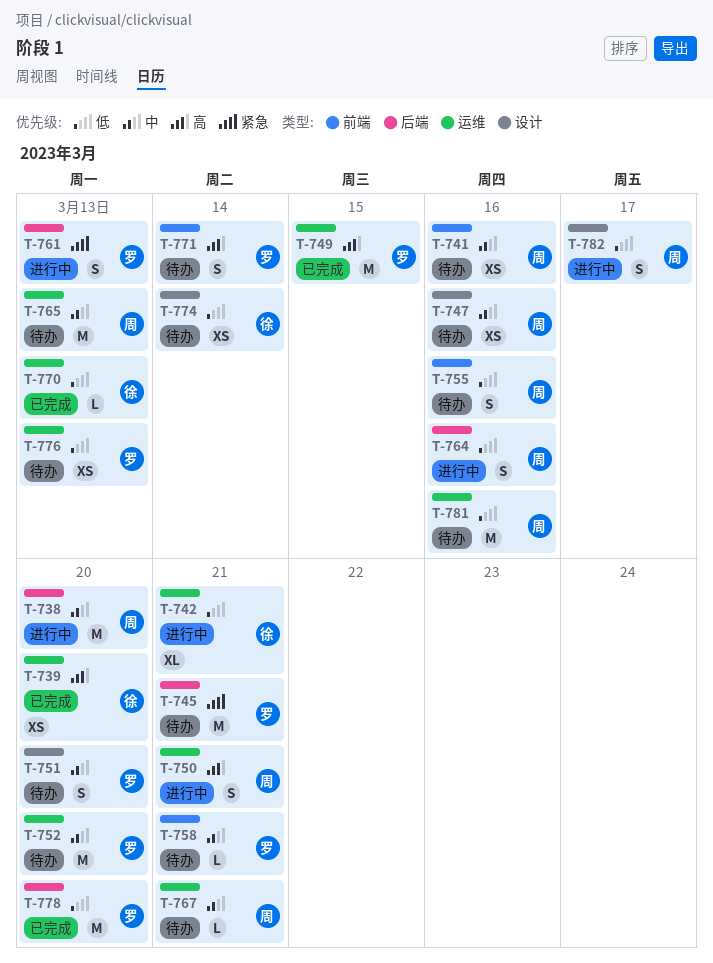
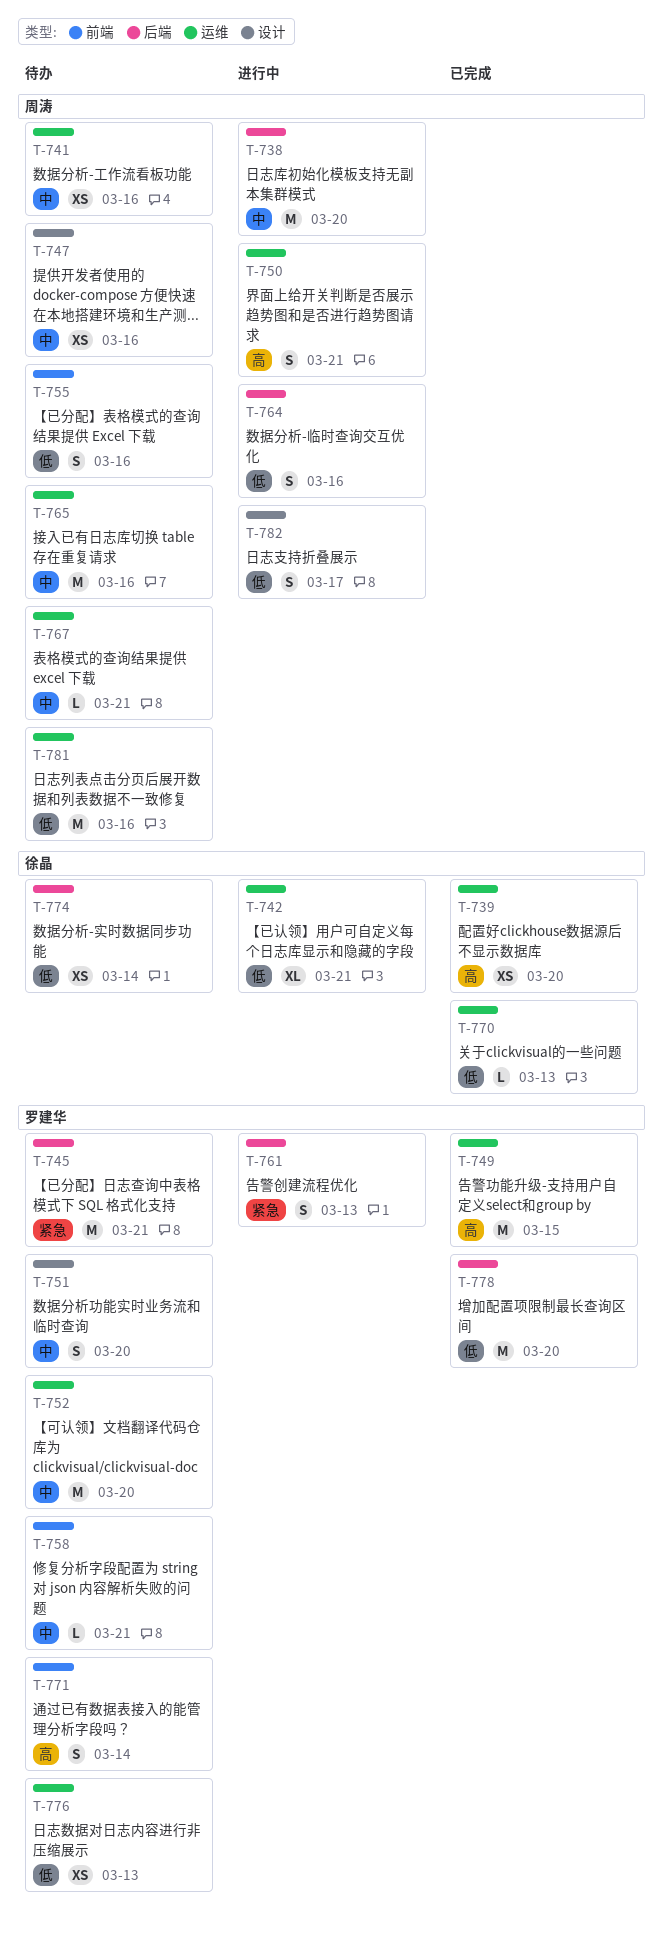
T-741, label: 前端 -> 运维
T-765, due: Mar 13 -> Mar 16
T-774, label: 设计 -> 后端

